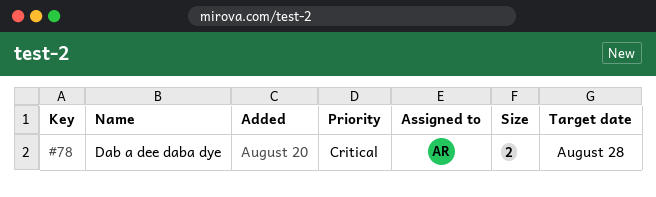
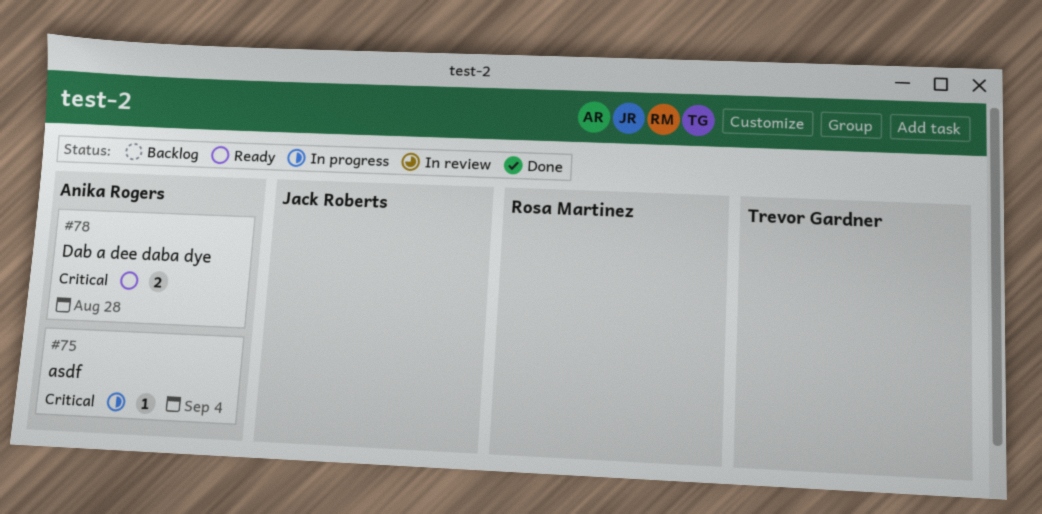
#75: none -> present

